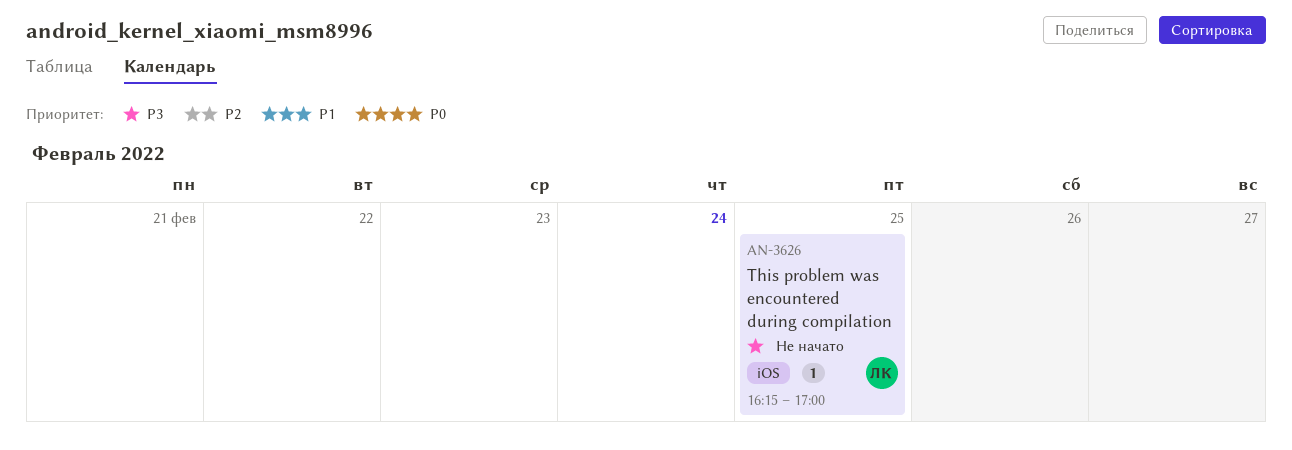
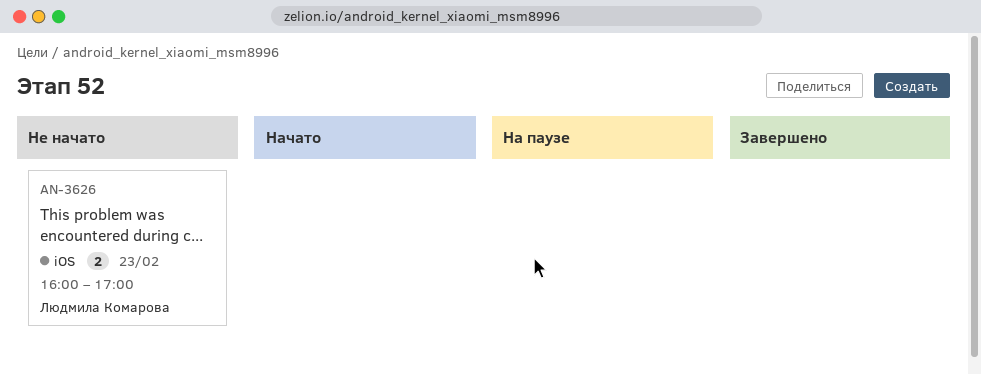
AN-3626, estimate: 1 -> 2
AN-3626, day: Feb 25 -> Feb 23
AN-3626, begins: 16:15 -> 16:00

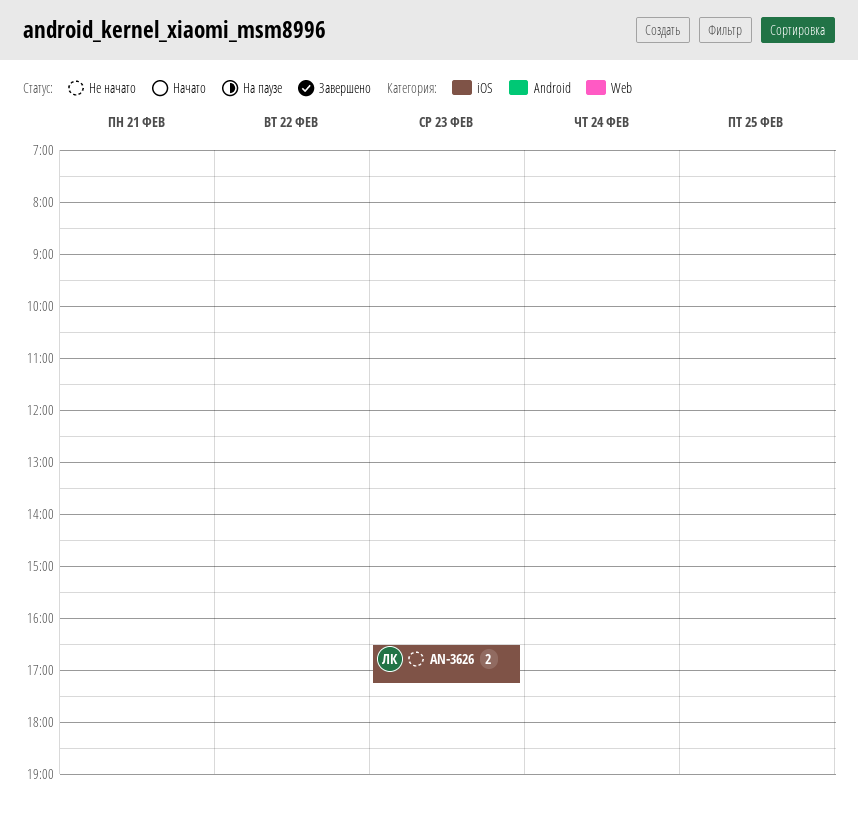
AN-3626, begins: 16:00 -> 16:30
AN-3626, ends: 17:00 -> 17:15

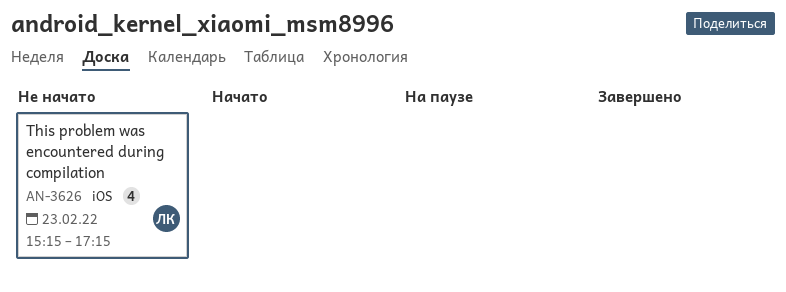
AN-3626, estimate: 2 -> 4
AN-3626, begins: 16:30 -> 15:15

